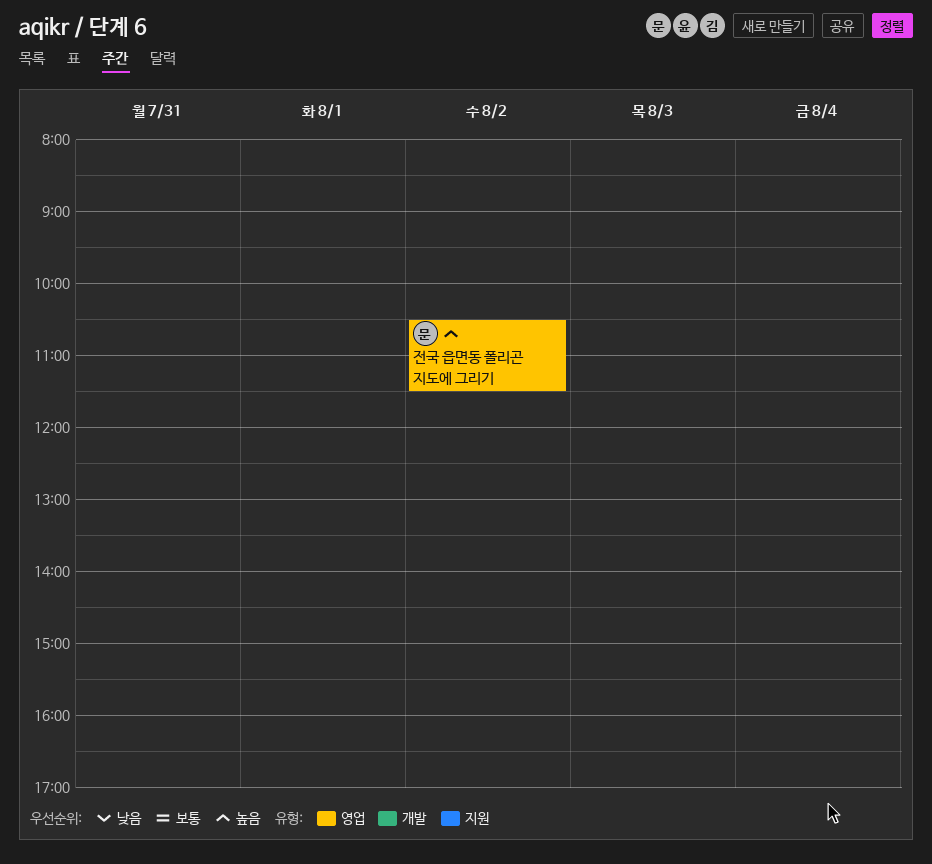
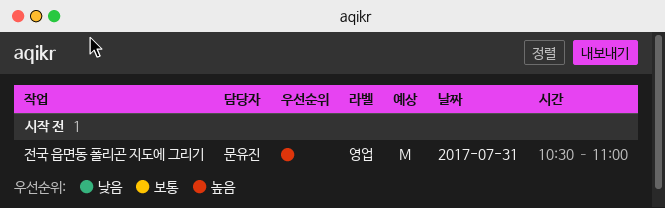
전국 읍면동 폴리곤 지도에 그리기, day: Aug 2 -> Jul 31
전국 읍면동 폴리곤 지도에 그리기, ends: 11:30 -> 11:00

